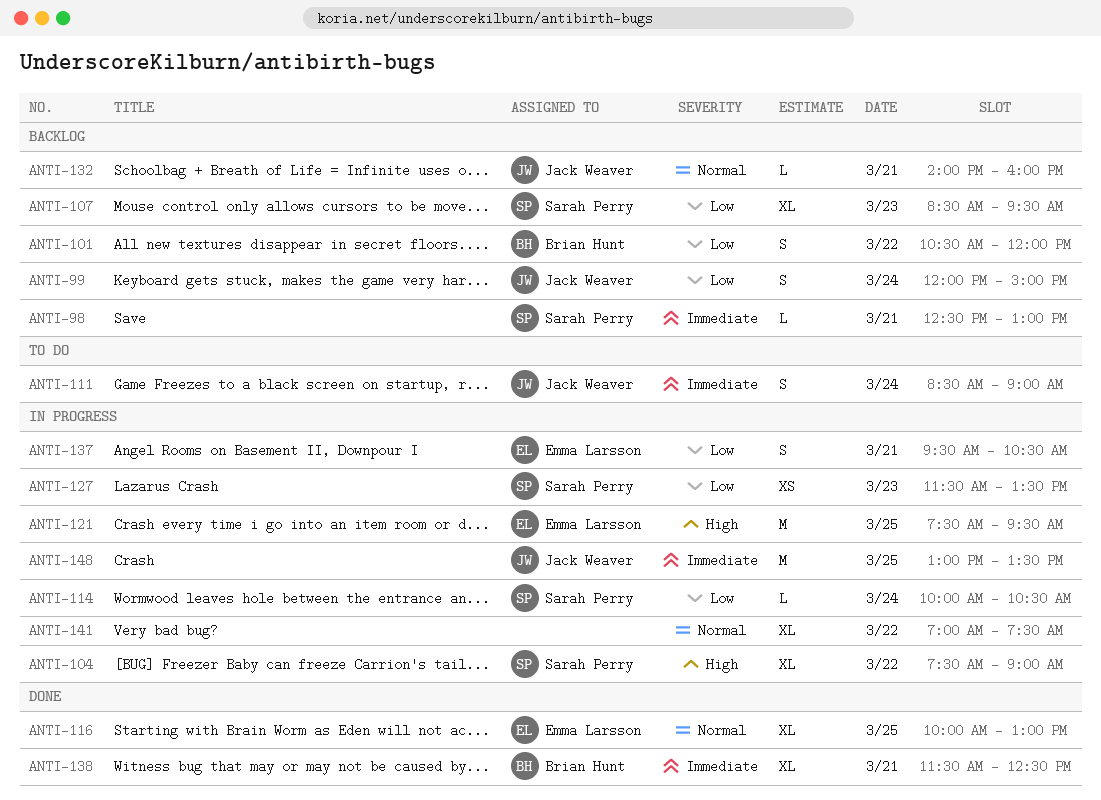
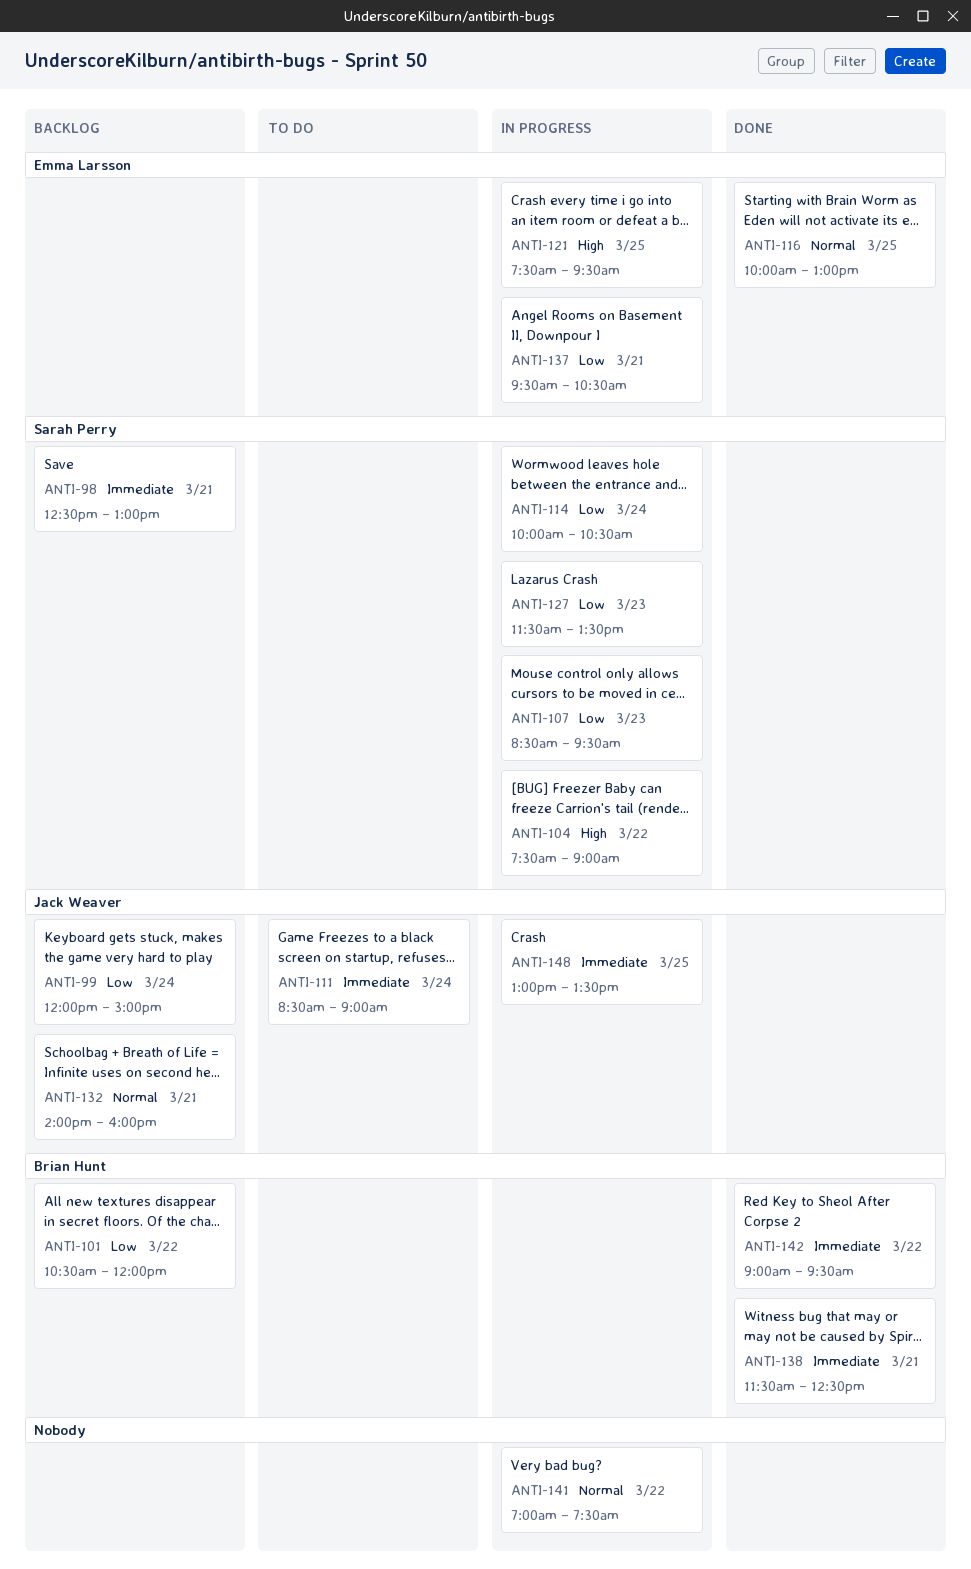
ANTI-107, status: Backlog -> In progress
ANTI-142: none -> present

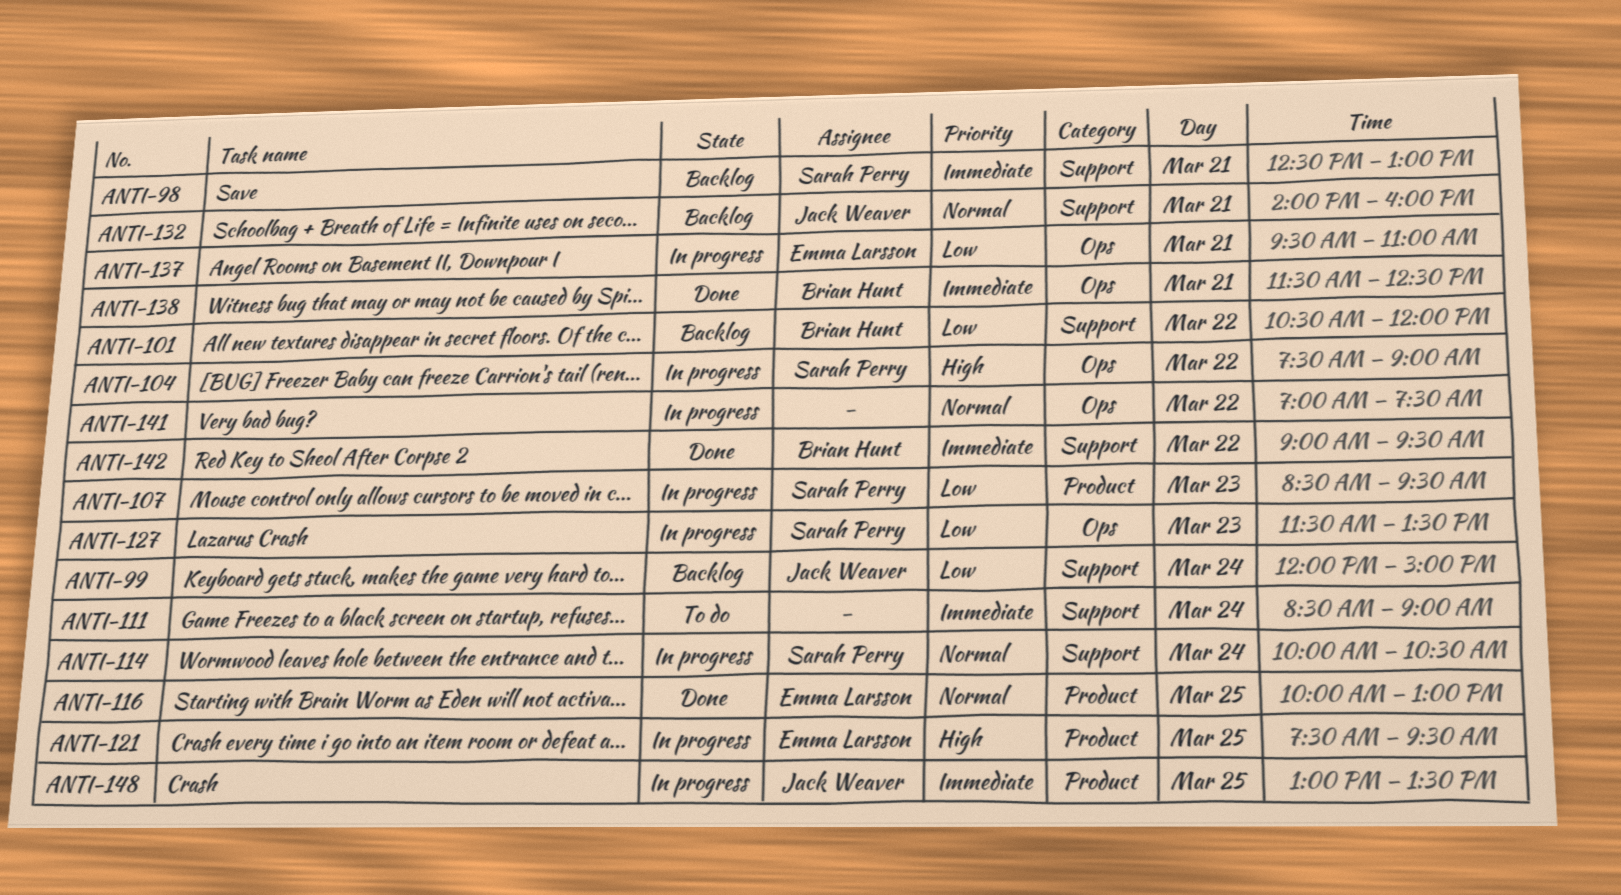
ANTI-111, owner: Jack Weaver -> none
ANTI-114, priority: Low -> Normal
ANTI-137, ends: 10:30 -> 11:00

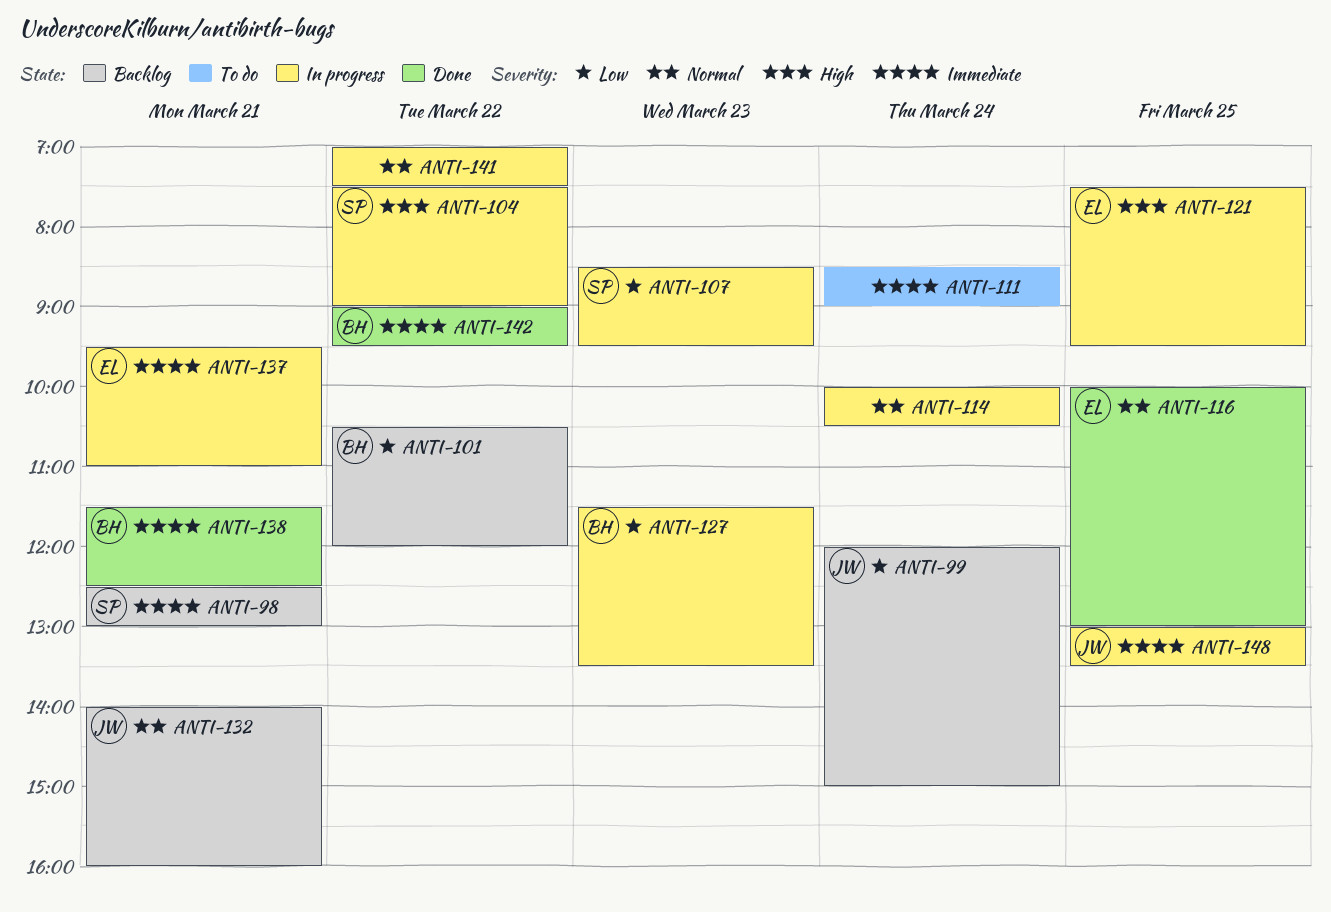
ANTI-114, owner: Sarah Perry -> none
ANTI-127, owner: Sarah Perry -> Brian Hunt
ANTI-137, priority: Low -> Immediate

